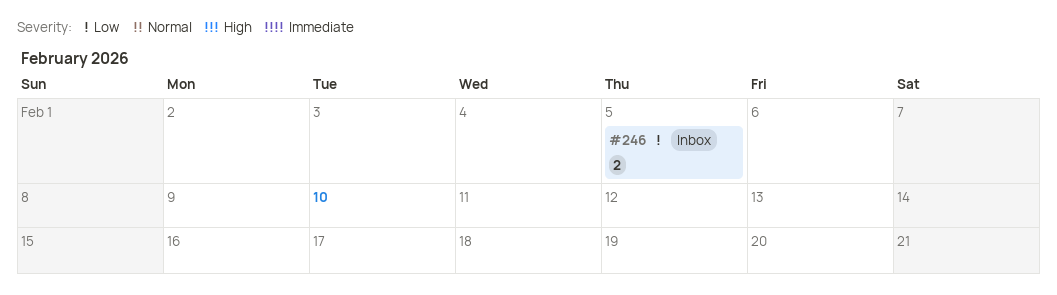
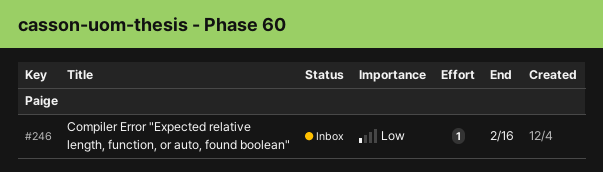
#246, estimate: 2 -> 1
#246, due: Feb 5 -> Feb 16

